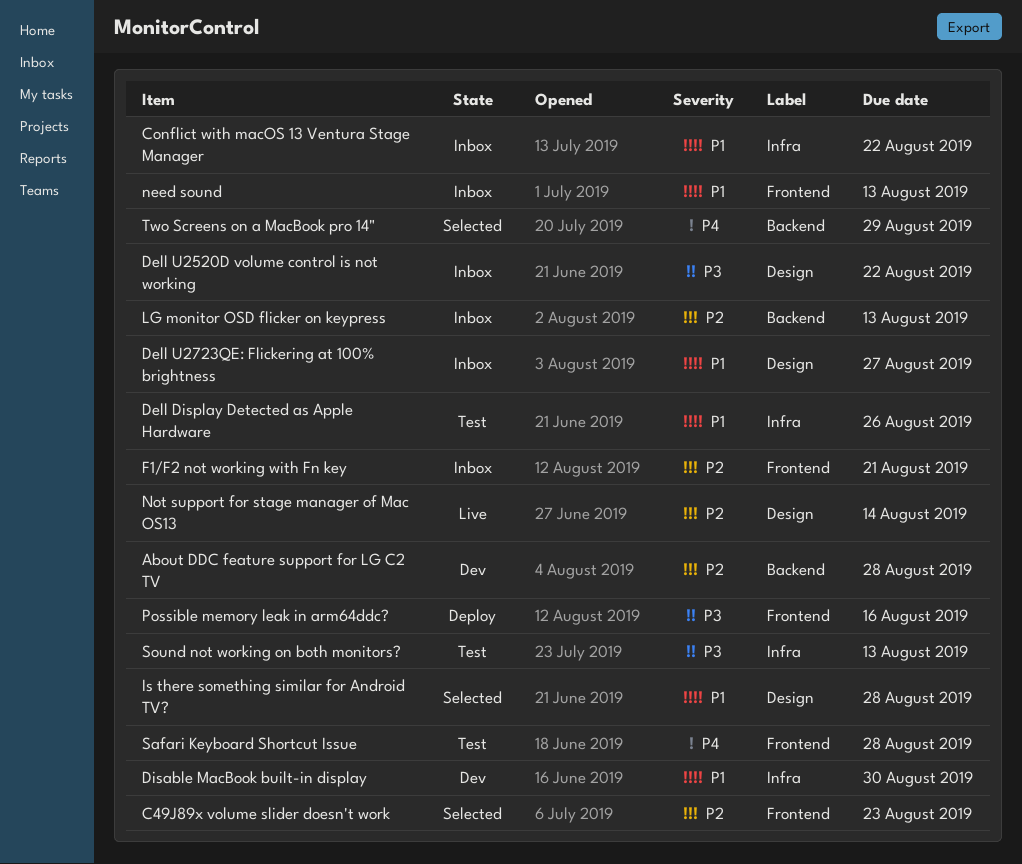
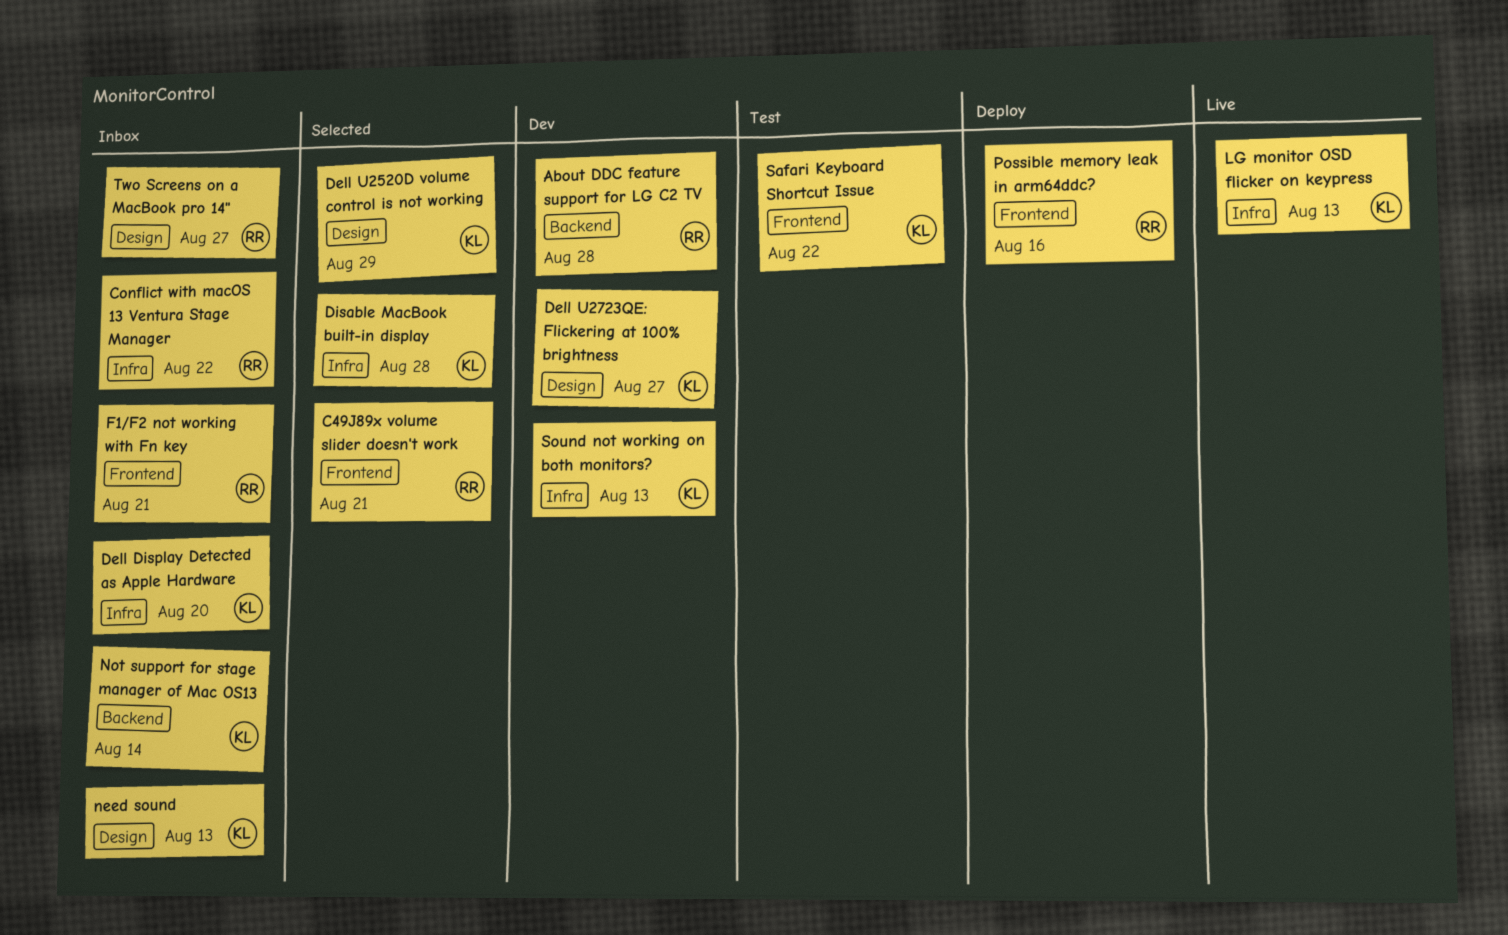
C49J89x volume slider doesn't work, due: Aug 23 -> Aug 21
Dell Display Detected as Apple Hardware, status: Test -> Inbox
Dell Display Detected as Apple Hardware, due: Aug 26 -> Aug 20
Dell U2520D volume control is not working, status: Inbox -> Selected
Dell U2520D volume control is not working, due: Aug 22 -> Aug 29
Dell U2723QE: Flickering at 100% brightness, status: Inbox -> Dev
Disable MacBook built-in display, status: Dev -> Selected
Disable MacBook built-in display, due: Aug 30 -> Aug 28
Is there something similar for Android TV?: present -> none
LG monitor OSD flicker on keypress, status: Inbox -> Live
LG monitor OSD flicker on keypress, label: Backend -> Infra
need sound, label: Frontend -> Design
Not support for stage manager of Mac OS13, status: Live -> Inbox
Not support for stage manager of Mac OS13, label: Design -> Backend
Safari Keyboard Shortcut Issue, due: Aug 28 -> Aug 22
Sound not working on both monitors?, status: Test -> Dev
Two Screens on a MacBook pro 14", status: Selected -> Inbox
Two Screens on a MacBook pro 14", label: Backend -> Design
Two Screens on a MacBook pro 14", due: Aug 29 -> Aug 27

